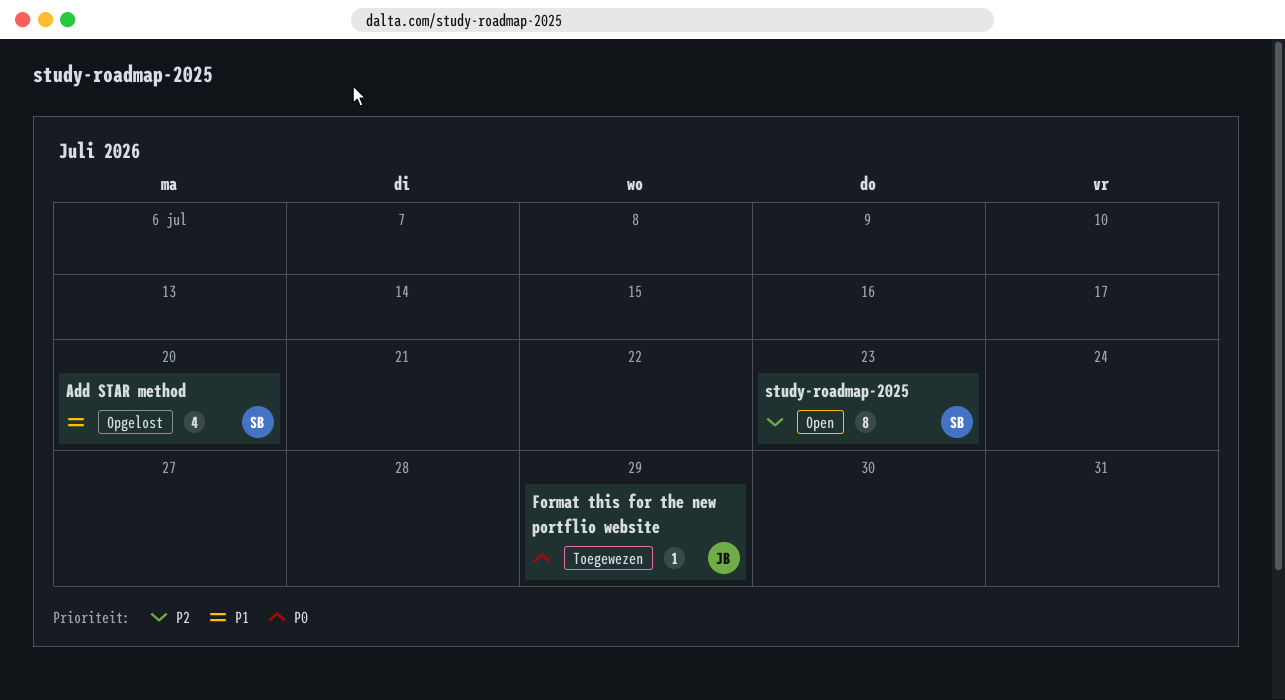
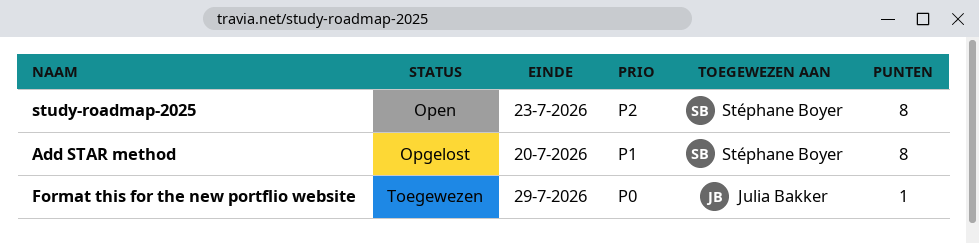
Add STAR method, estimate: 4 -> 8

